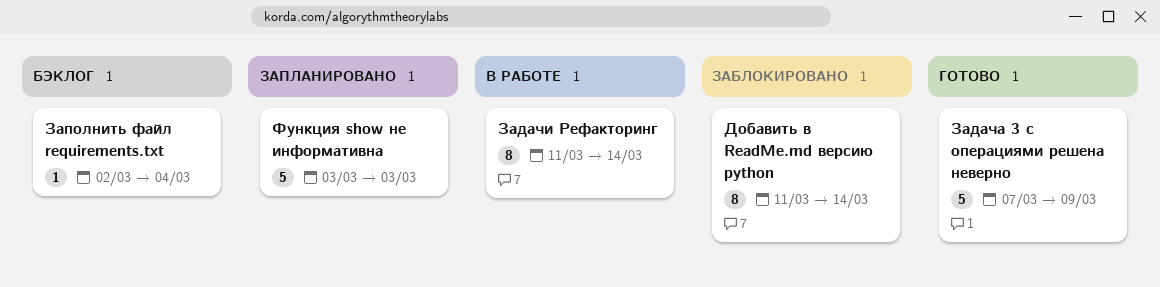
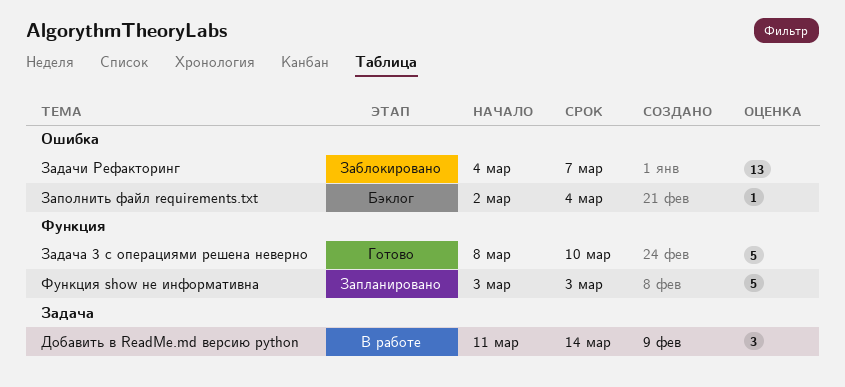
Добавить в ReadMe.md версию python, status: Заблокировано -> В работе
Добавить в ReadMe.md версию python, estimate: 8 -> 3
Задача 3 с операциями решена неверно, start: Mar 7 -> Mar 8
Задача 3 с операциями решена неверно, due: Mar 9 -> Mar 10
Задачи Рефакторинг, status: В работе -> Заблокировано
Задачи Рефакторинг, estimate: 8 -> 13
Задачи Рефакторинг, start: Mar 11 -> Mar 4
Задачи Рефакторинг, due: Mar 14 -> Mar 7

